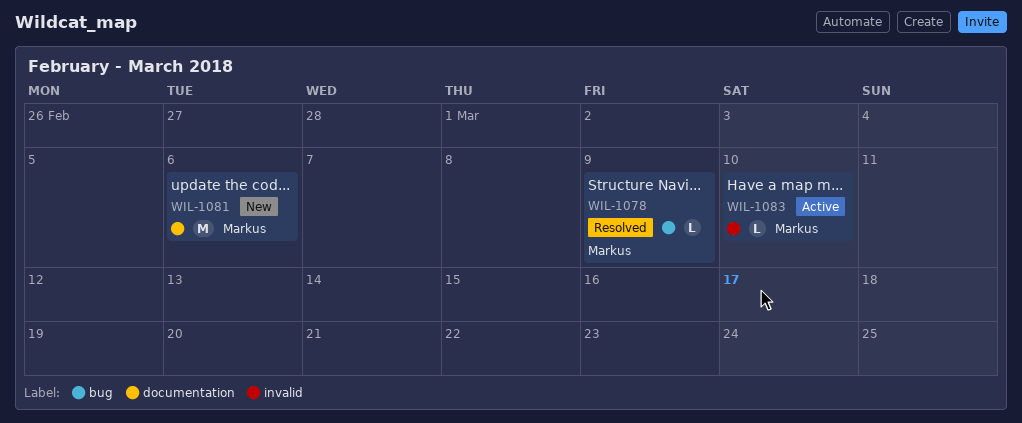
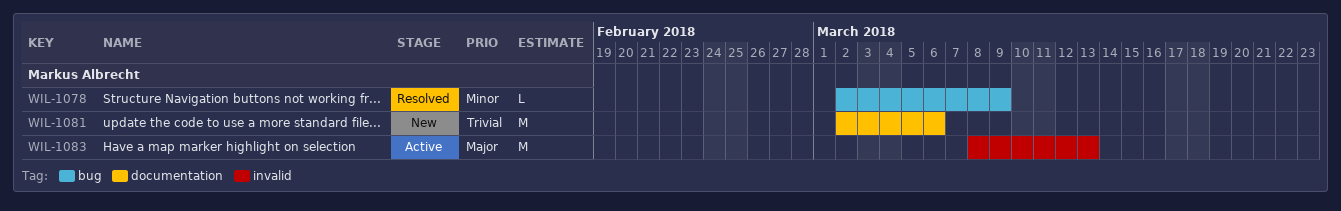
WIL-1083, estimate: L -> M
WIL-1083, due: Mar 10 -> Mar 13

